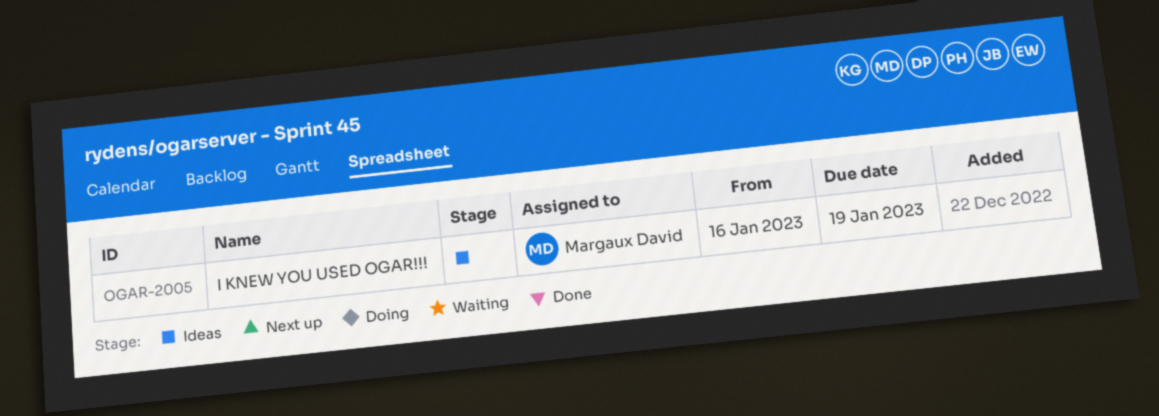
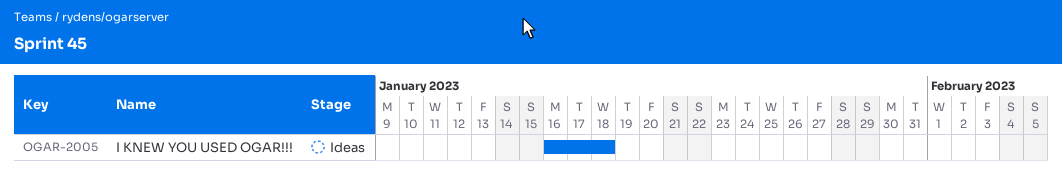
OGAR-2005, due: Jan 19 -> Jan 18

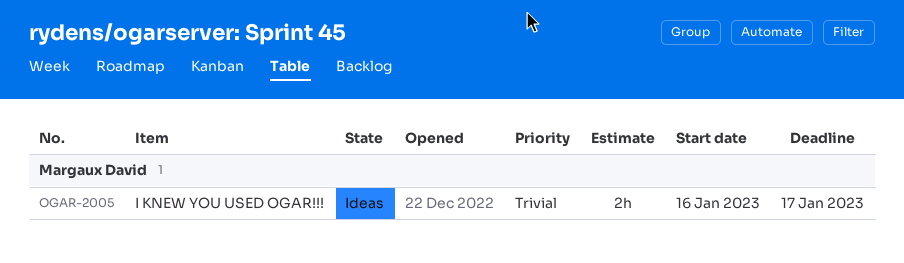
OGAR-2005, due: Jan 18 -> Jan 17

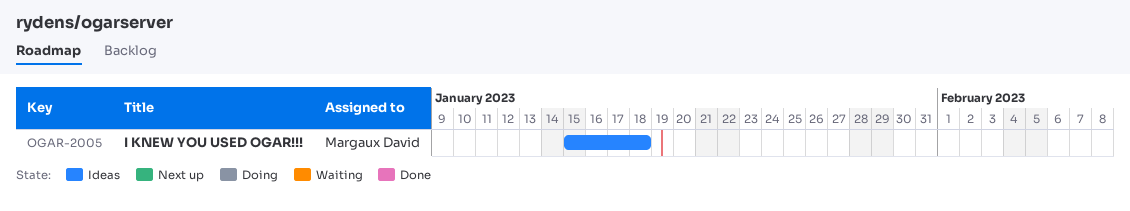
OGAR-2005, start: Jan 16 -> Jan 15
OGAR-2005, due: Jan 17 -> Jan 18

